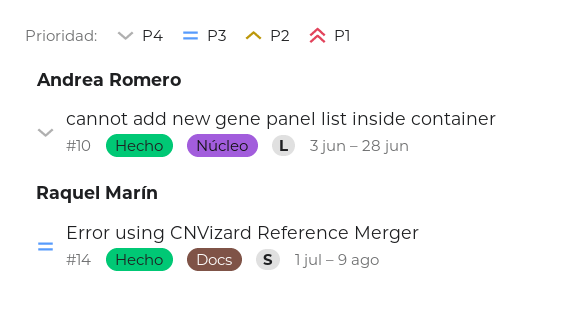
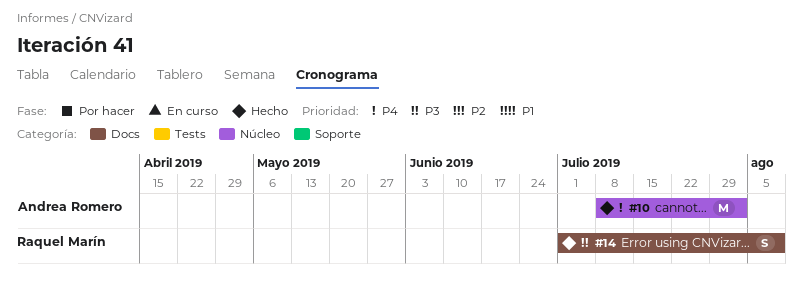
#10, estimate: L -> M
#10, start: Jun 3 -> Jul 8
#10, due: Jun 28 -> Aug 2

